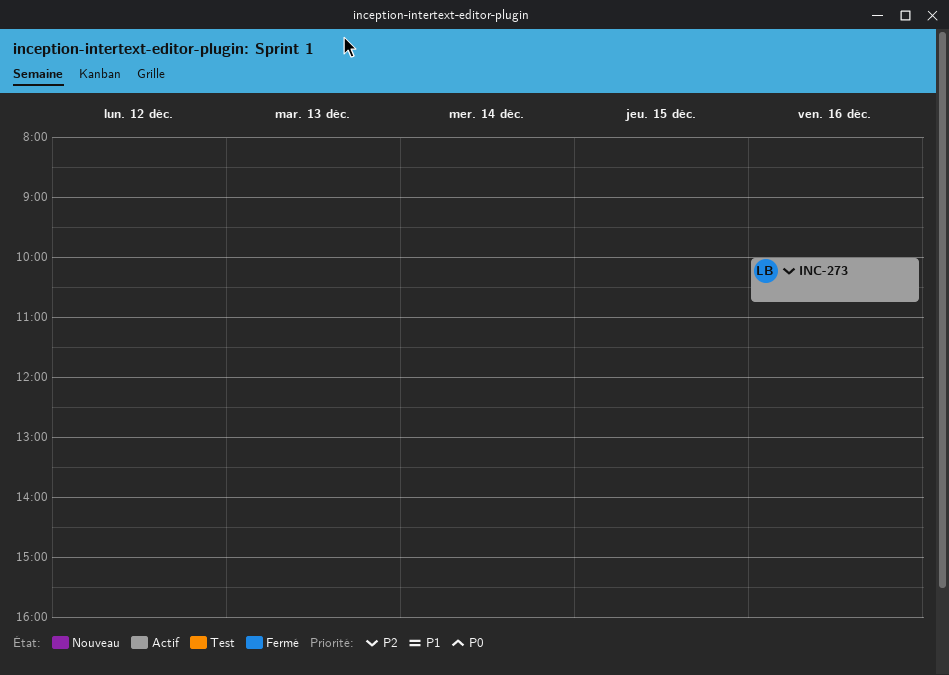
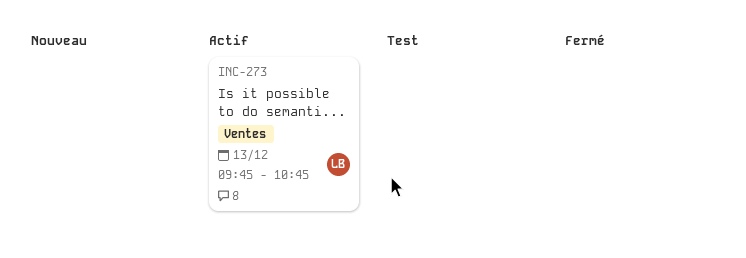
INC-273, day: Dec 16 -> Dec 13
INC-273, begins: 10:00 -> 09:45

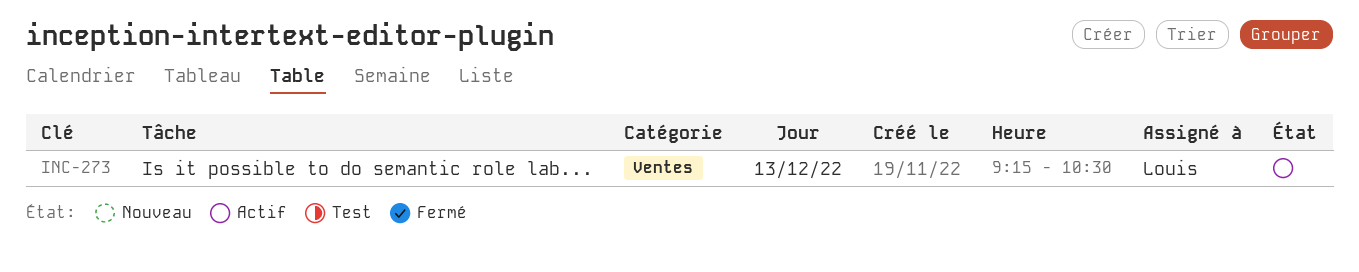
INC-273, begins: 09:45 -> 09:15
INC-273, ends: 10:45 -> 10:30

